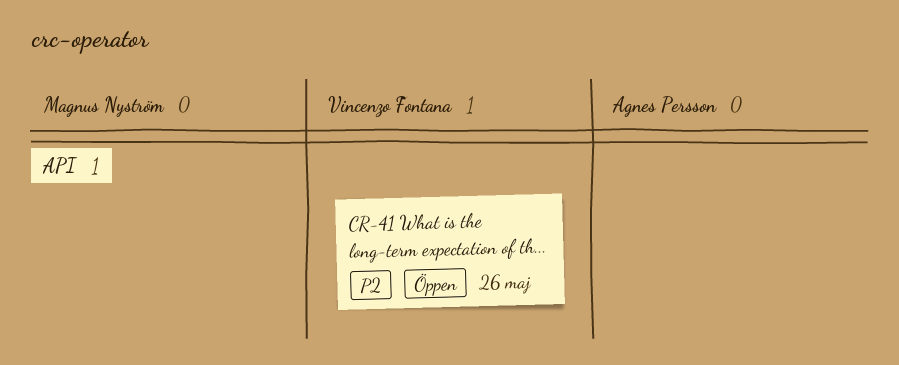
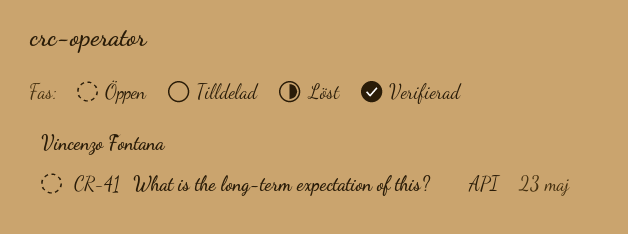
CR-41, due: May 26 -> May 23

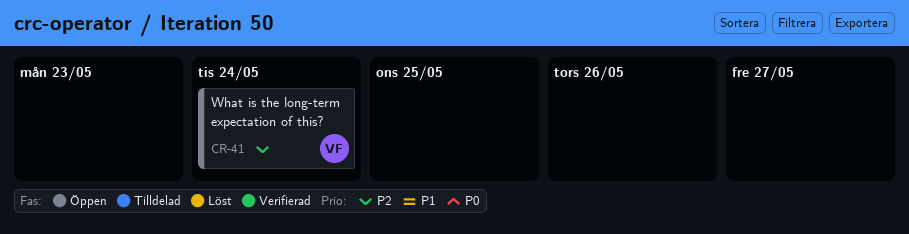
CR-41, due: May 23 -> May 24

